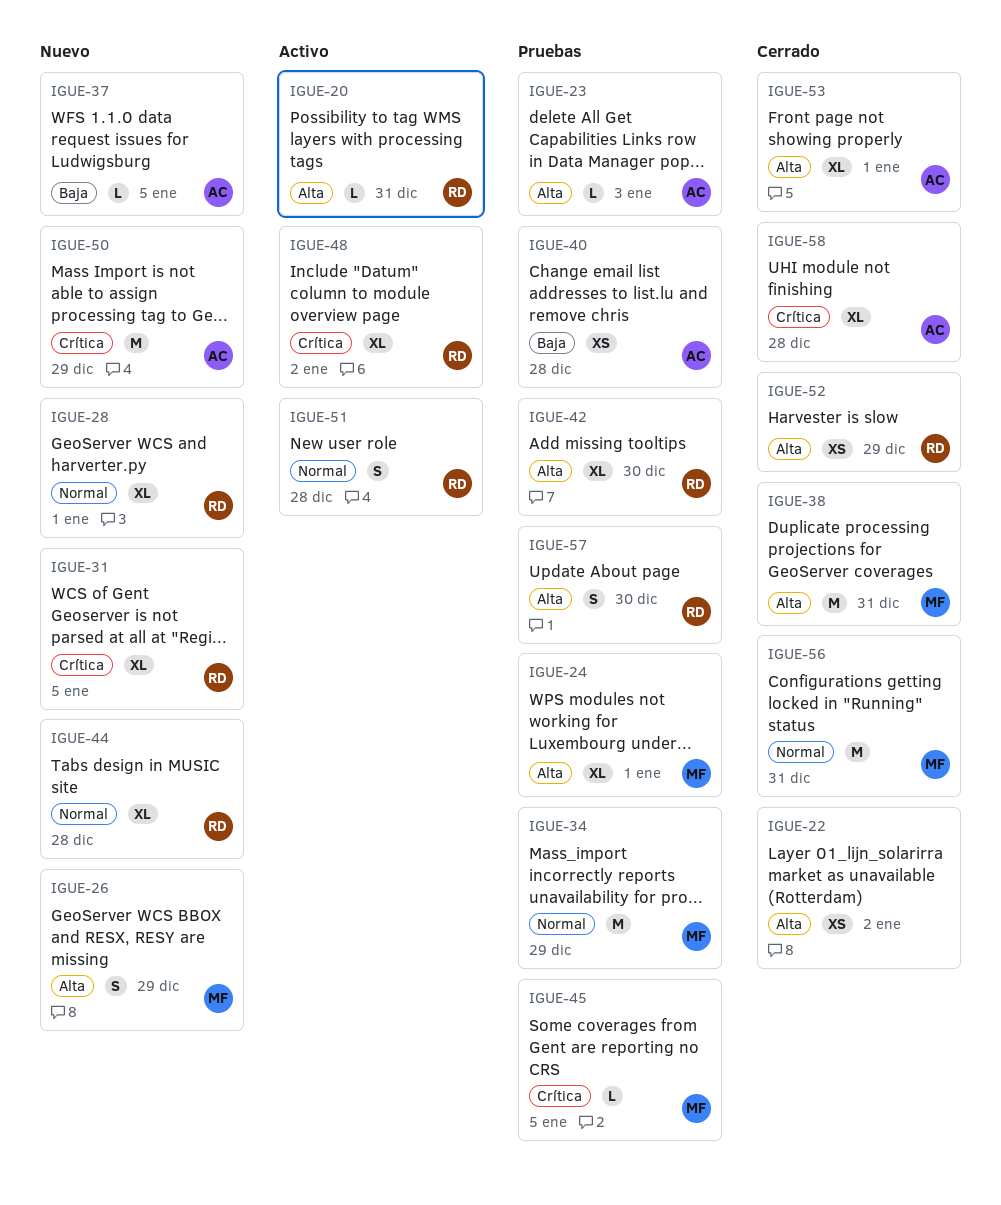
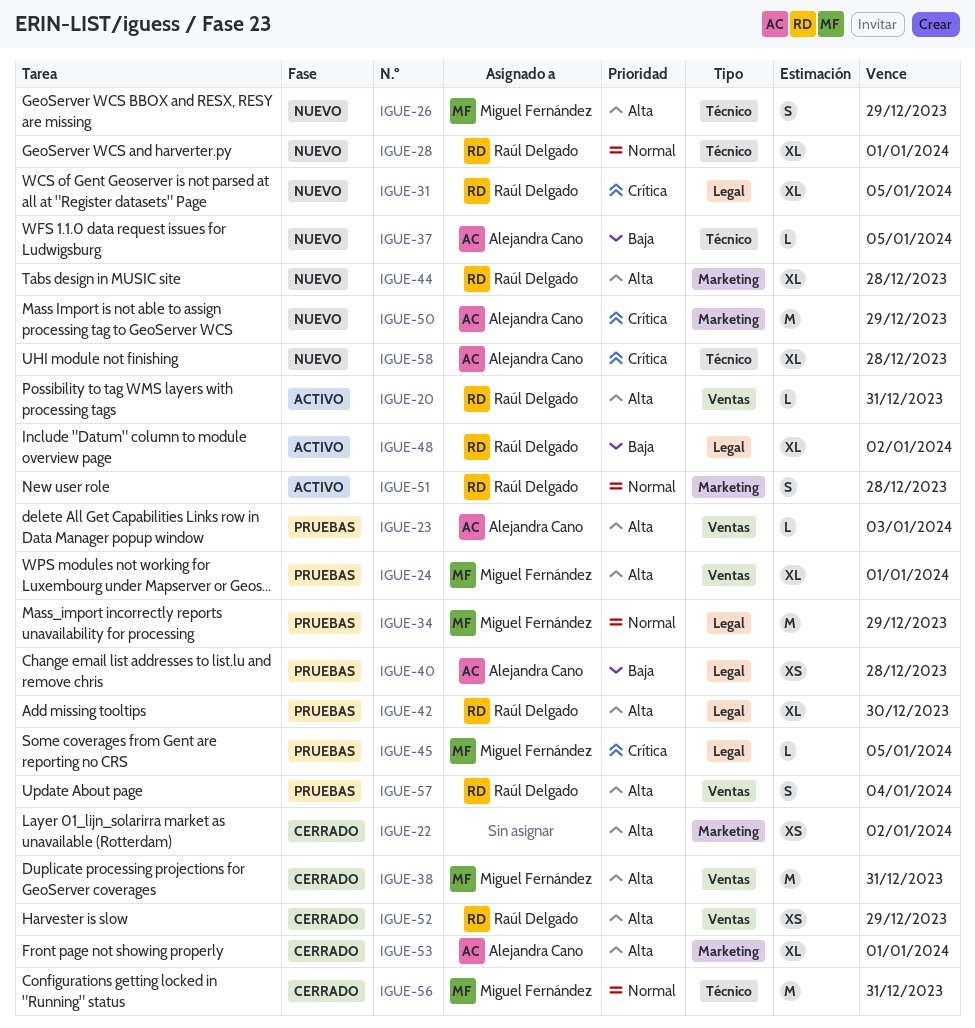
IGUE-44, priority: Normal -> Alta
IGUE-48, priority: Crítica -> Baja
IGUE-57, due: Dec 30 -> Jan 4
IGUE-58, status: Cerrado -> Nuevo

